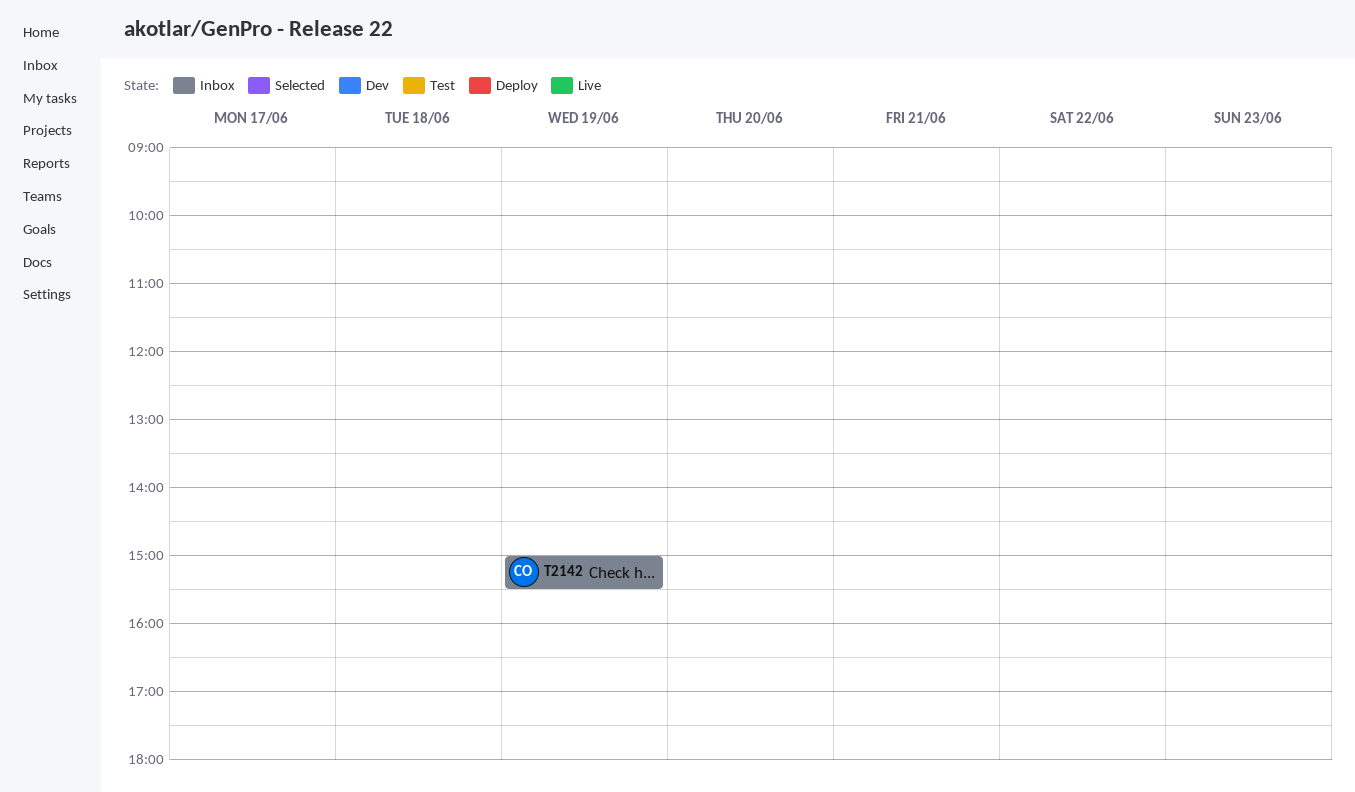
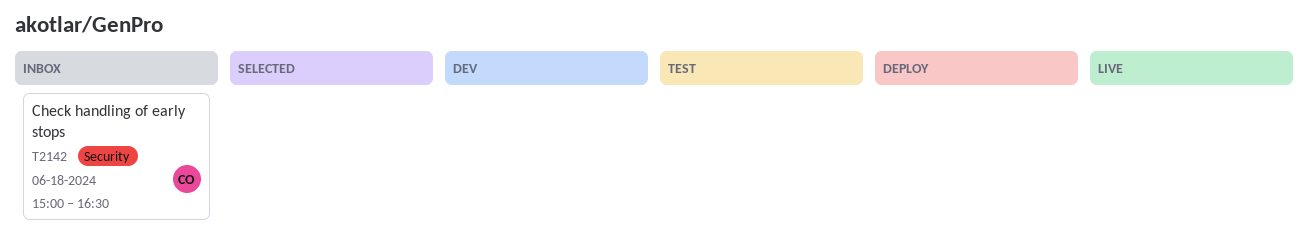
T2142, day: Jun 19 -> Jun 18
T2142, ends: 15:30 -> 16:30

